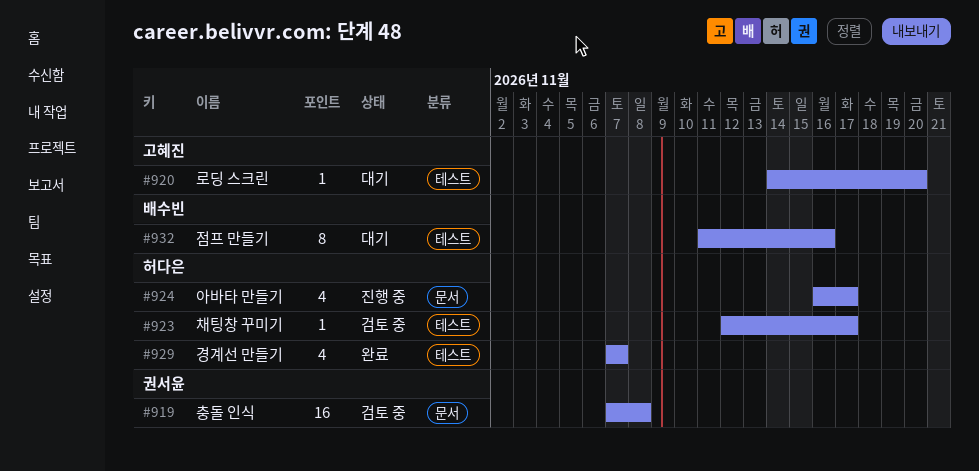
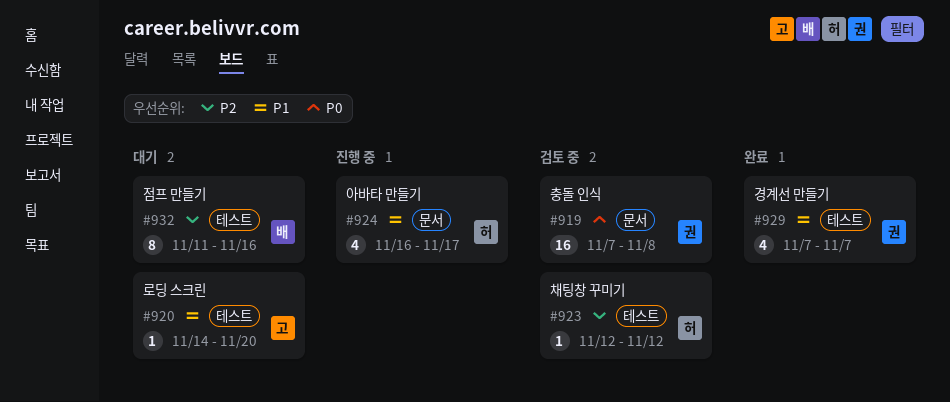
#923, due: Nov 17 -> Nov 12
#929, owner: 허다은 -> 권서윤

